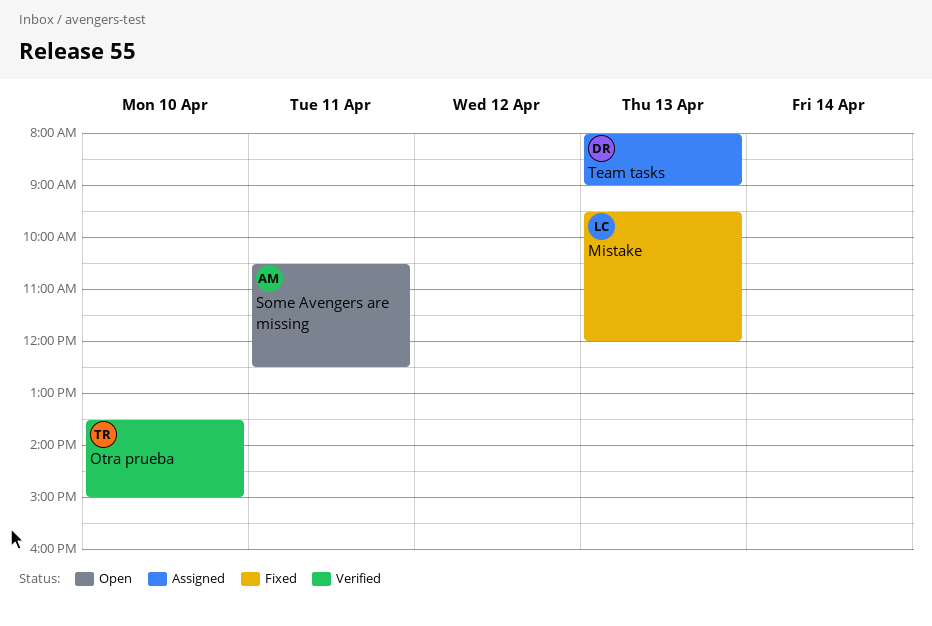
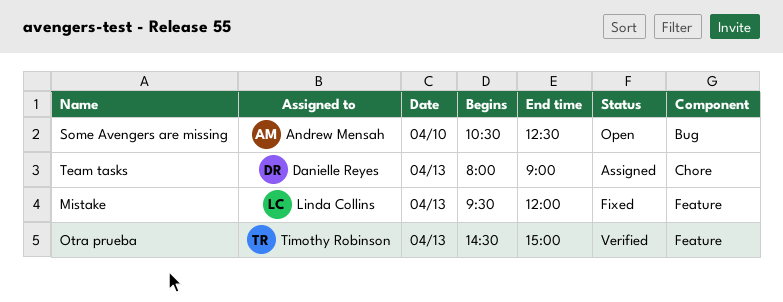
Otra prueba, day: Apr 10 -> Apr 13
Otra prueba, begins: 13:30 -> 14:30
Some Avengers are missing, day: Apr 11 -> Apr 10

